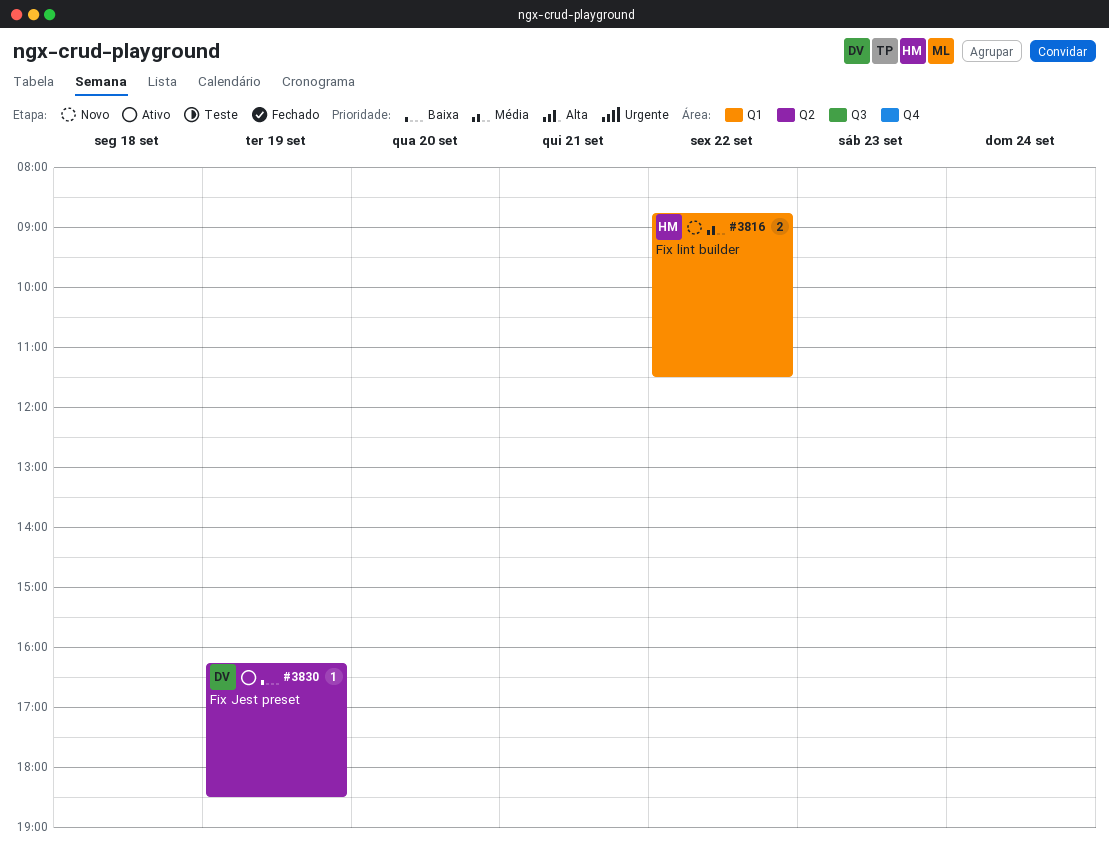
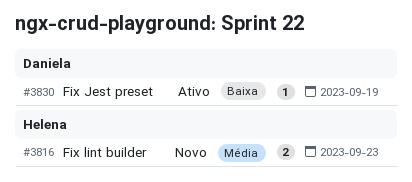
#3816, day: Sep 22 -> Sep 23

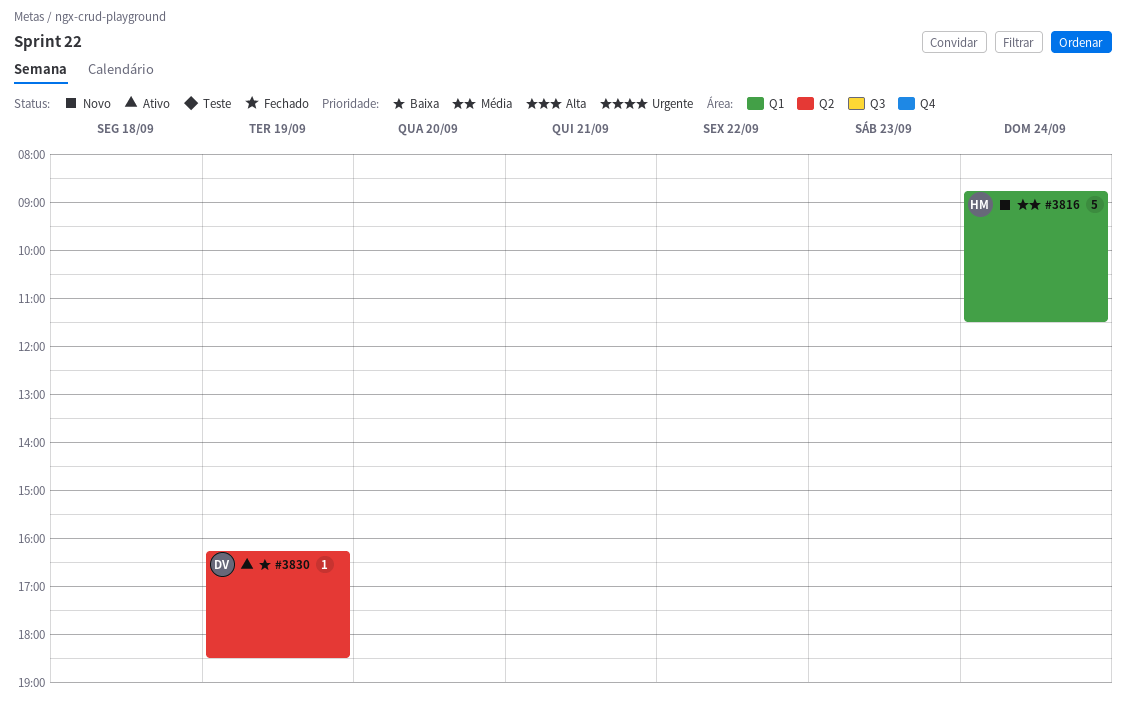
#3816, estimate: 2 -> 5
#3816, day: Sep 23 -> Sep 24

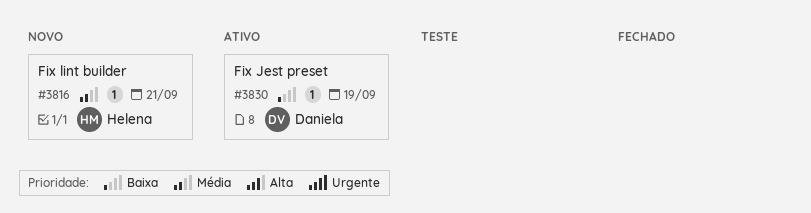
#3816, estimate: 5 -> 1
#3816, day: Sep 24 -> Sep 21

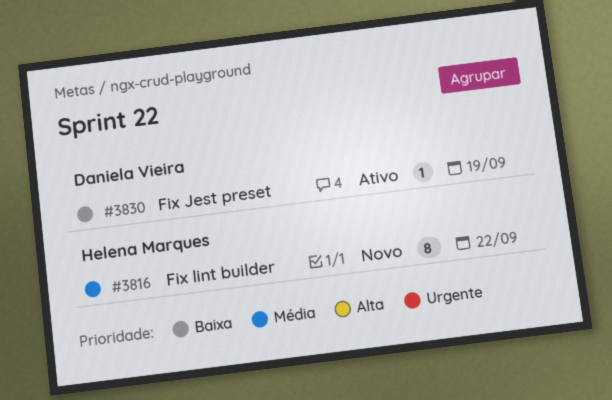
#3816, estimate: 1 -> 8
#3816, day: Sep 21 -> Sep 22

